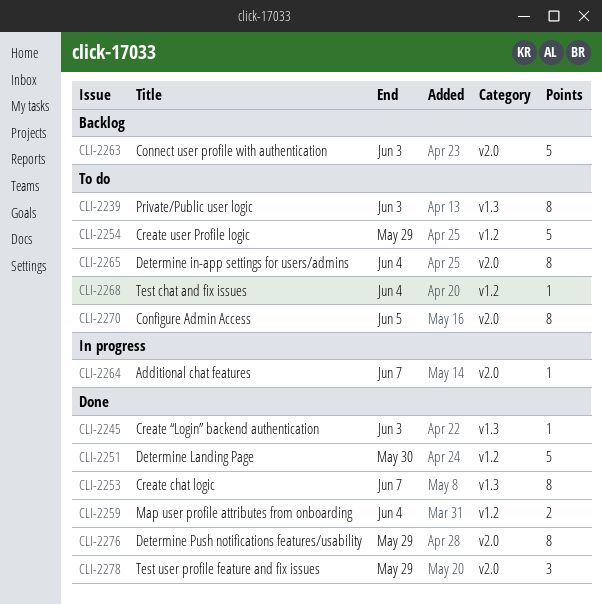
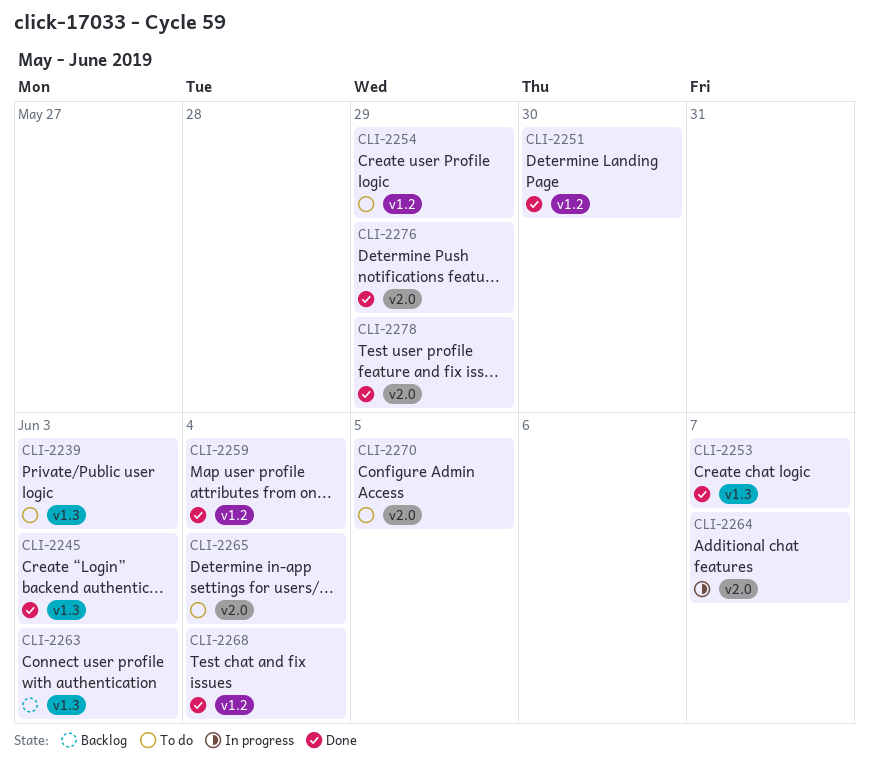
CLI-2263, label: v2.0 -> v1.3
CLI-2268, status: To do -> Done

